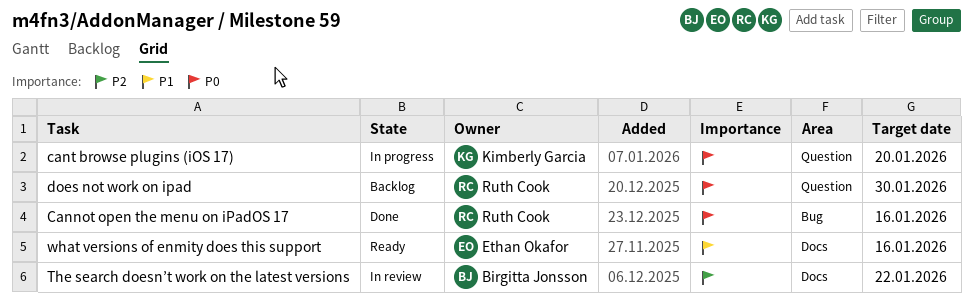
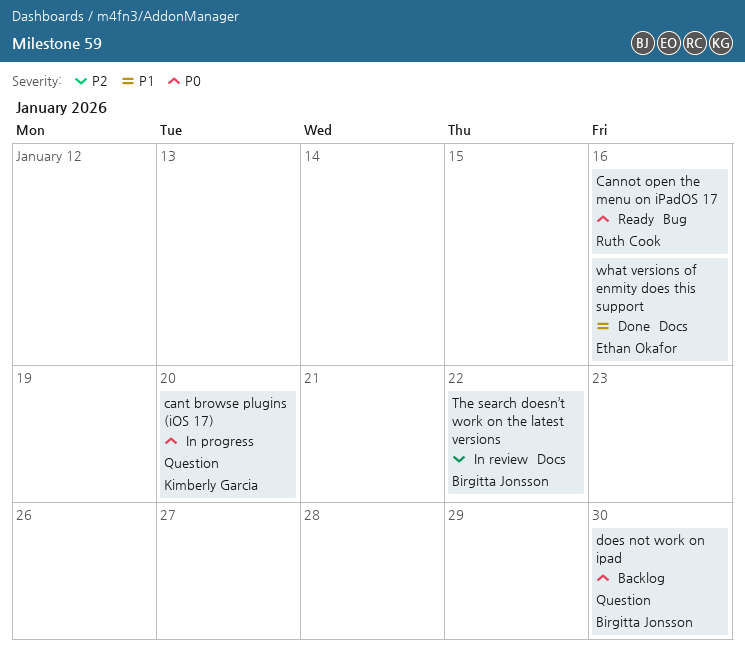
Cannot open the menu on iPadOS 17, status: Done -> Ready
does not work on ipad, owner: Ruth Cook -> Birgitta Jonsson
what versions of enmity does this support, status: Ready -> Done

